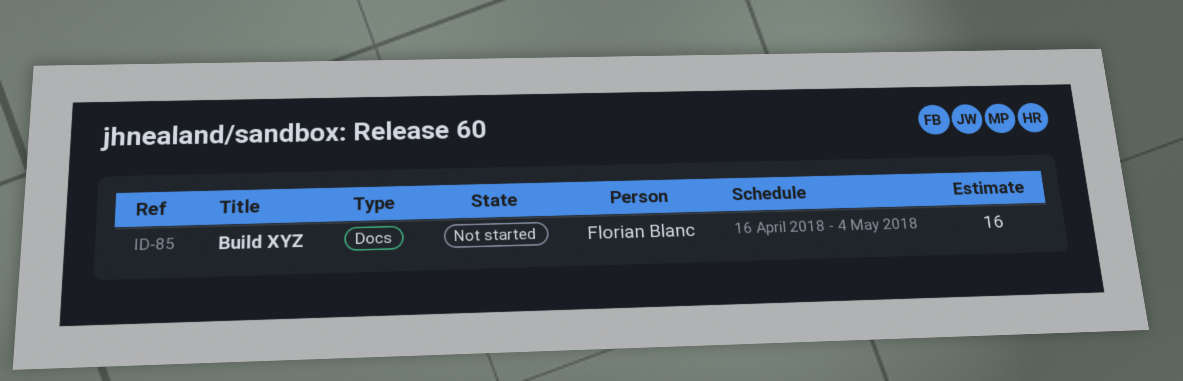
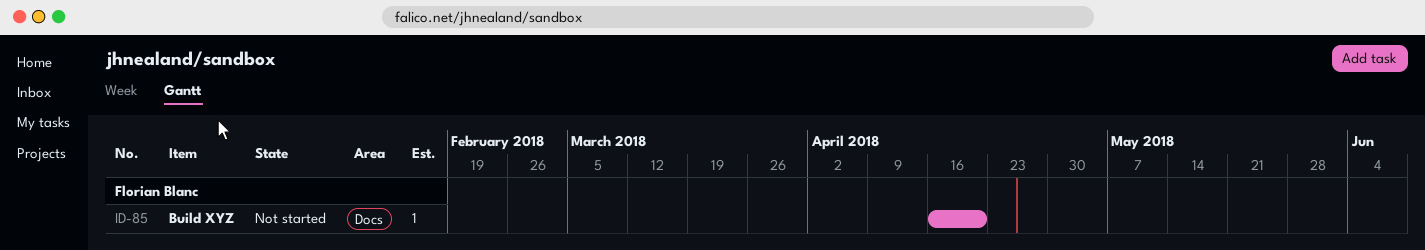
ID-85, estimate: 16 -> 1
ID-85, due: May 4 -> Apr 20

